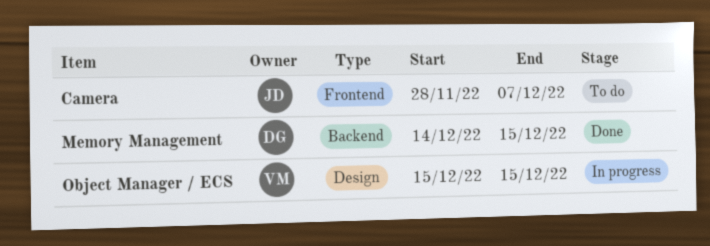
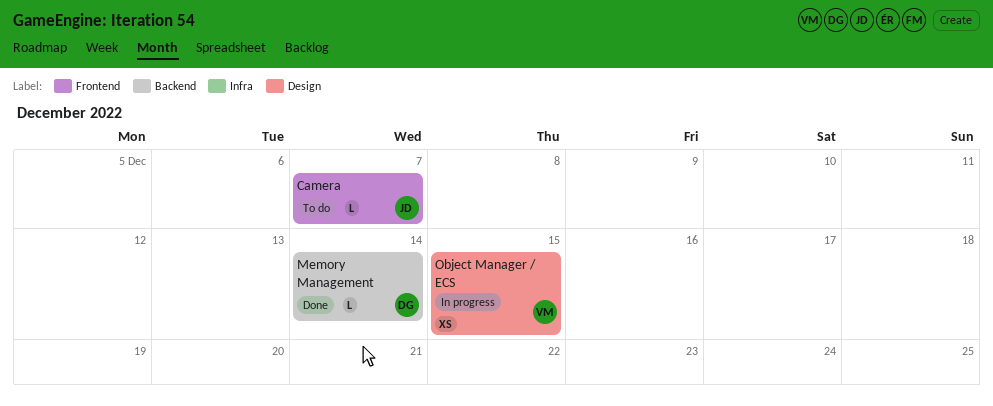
Memory Management, due: Dec 15 -> Dec 14

